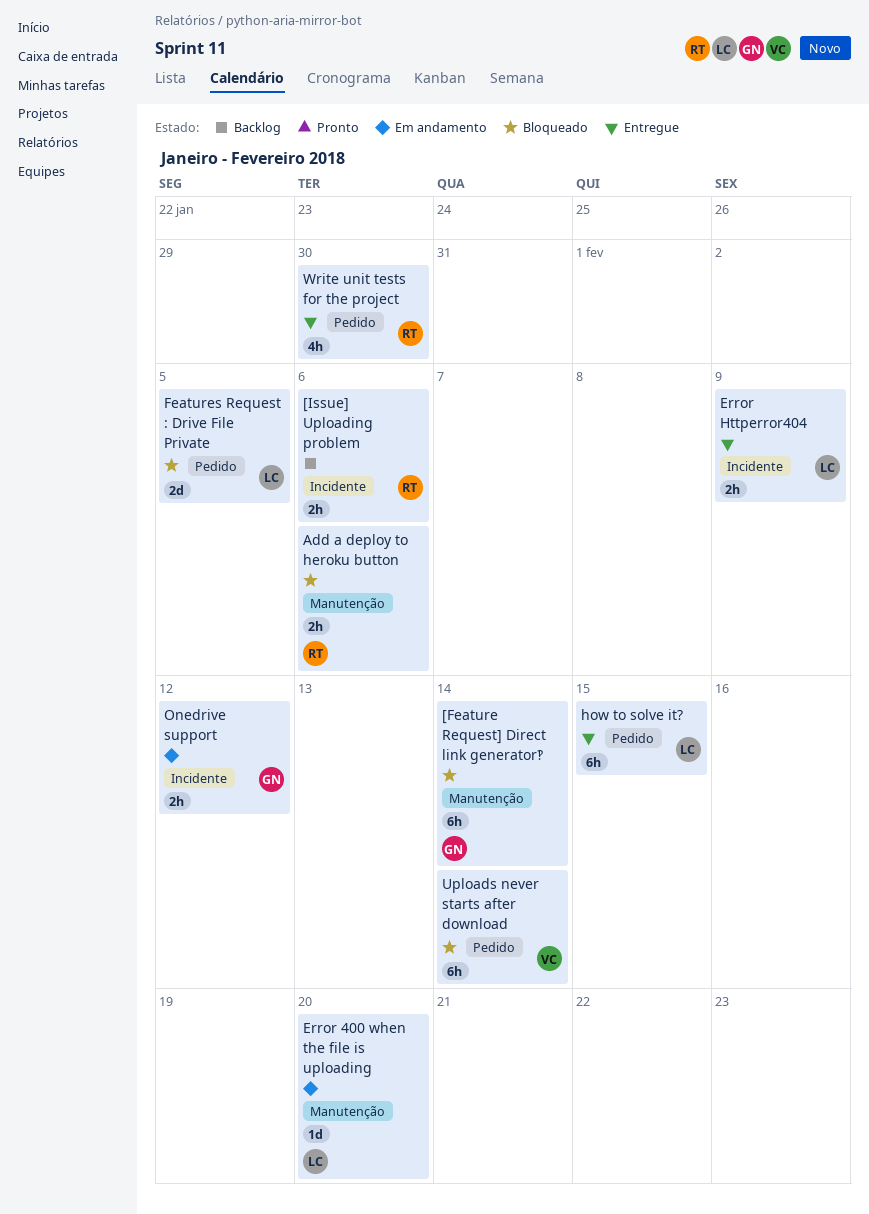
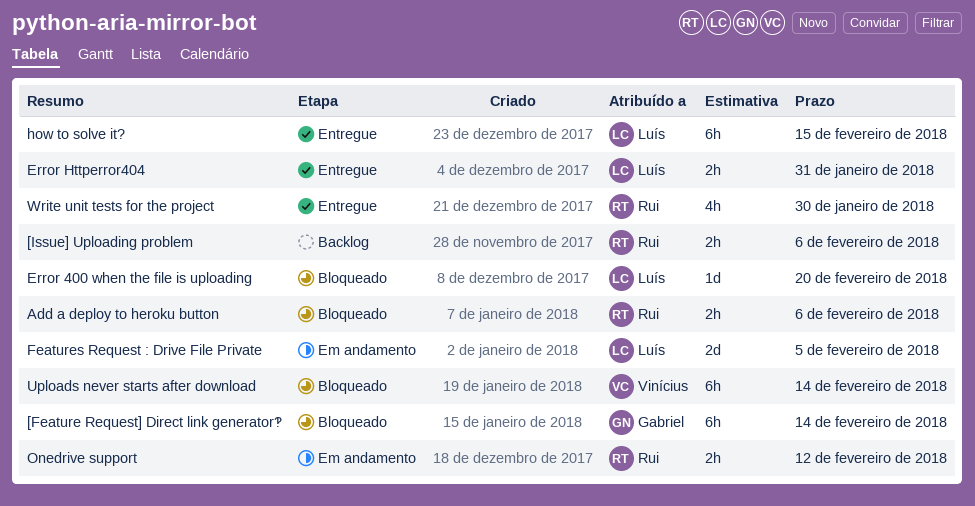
Error 400 when the file is uploading, status: Em andamento -> Bloqueado
Error Httperror404, due: Feb 9 -> Jan 31
Features Request : Drive File Private, status: Bloqueado -> Em andamento
Onedrive support, owner: Gabriel -> Rui

